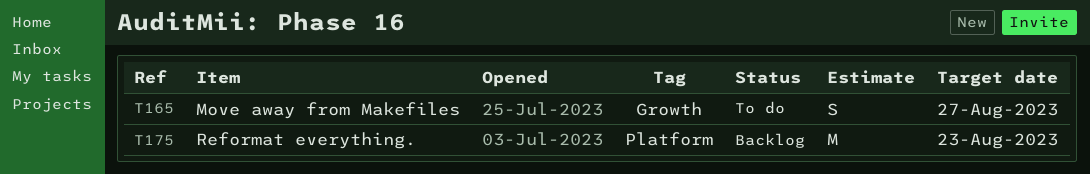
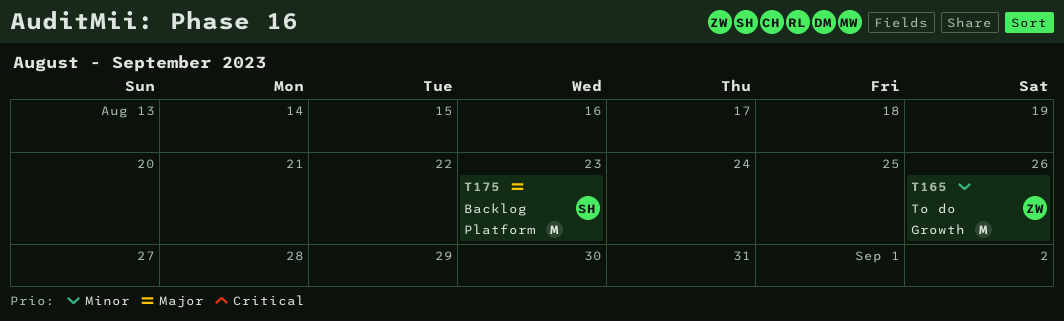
T165, estimate: S -> M
T165, due: Aug 27 -> Aug 26

